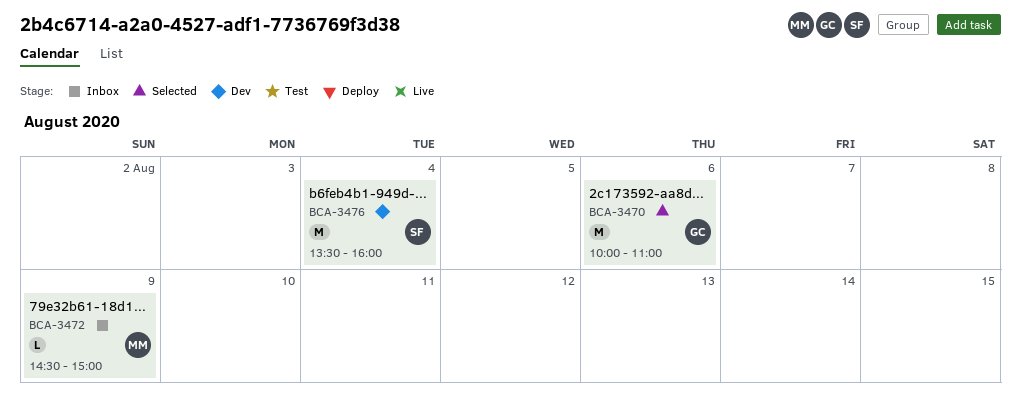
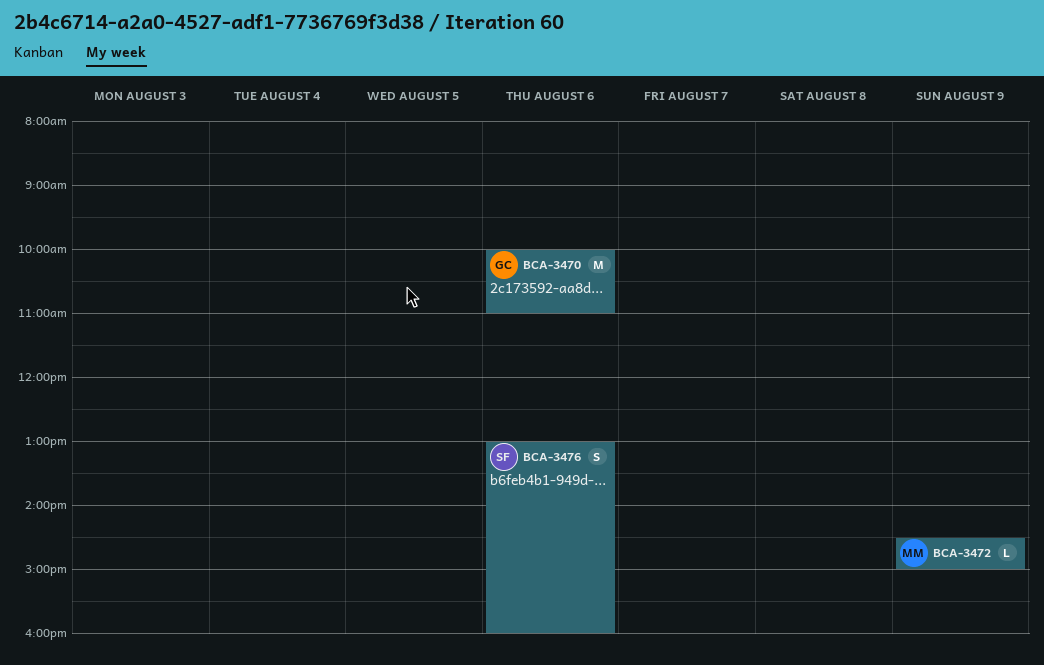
BCA-3476, estimate: M -> S
BCA-3476, day: Aug 4 -> Aug 6
BCA-3476, begins: 13:30 -> 13:00

